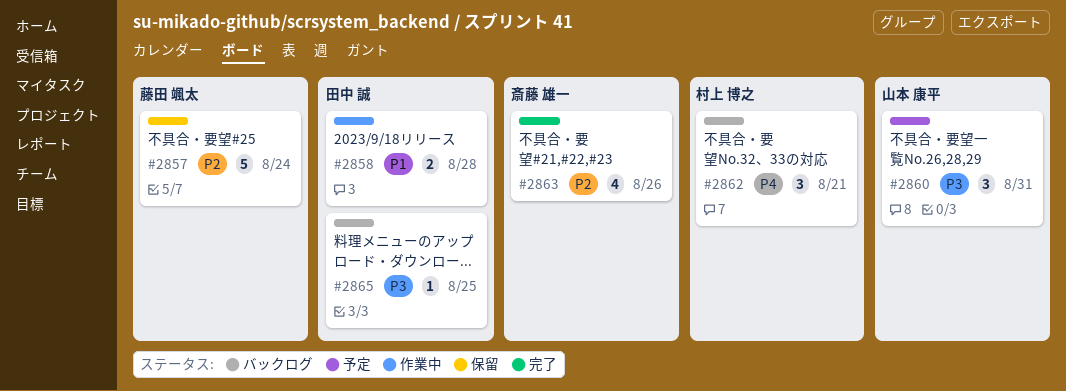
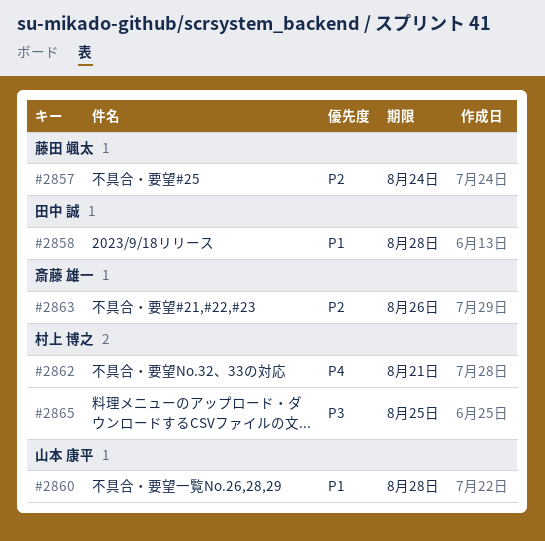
#2860, priority: P3 -> P1
#2860, due: Aug 31 -> Aug 28
#2865, owner: 田中 誠 -> 村上 博之

